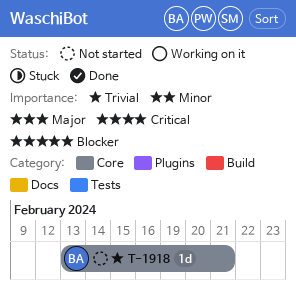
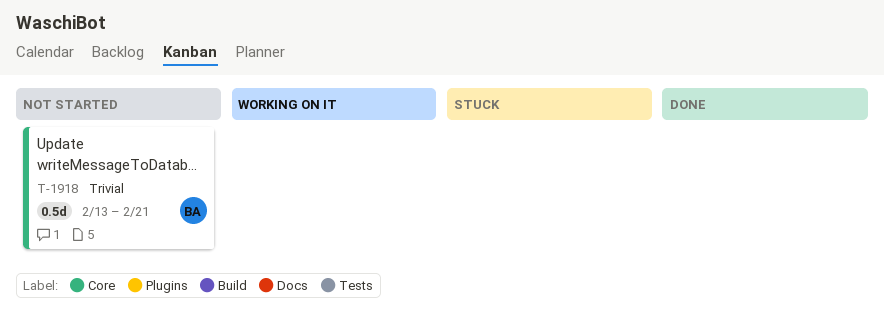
T-1918, estimate: 1d -> 0.5d

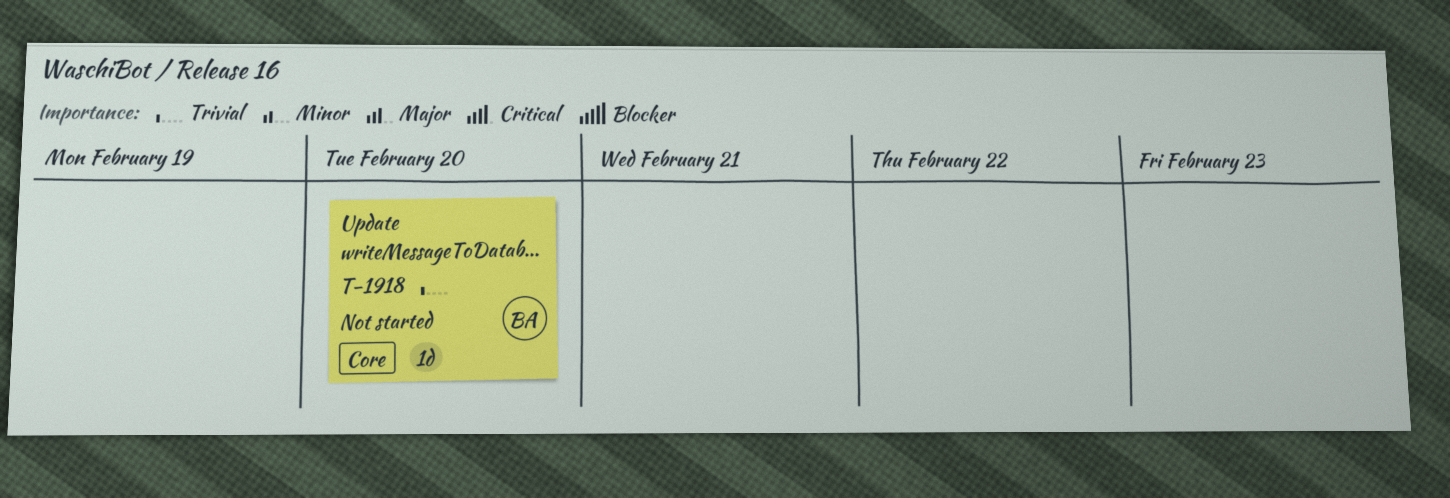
T-1918, estimate: 0.5d -> 1d
T-1918, due: Feb 21 -> Feb 20

